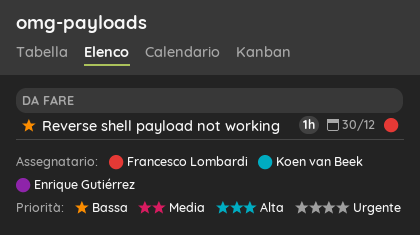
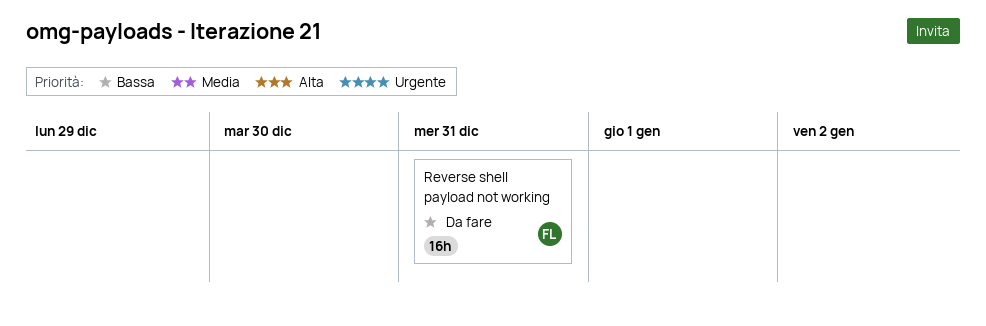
Reverse shell payload not working, estimate: 1h -> 16h
Reverse shell payload not working, due: Dec 30 -> Dec 31

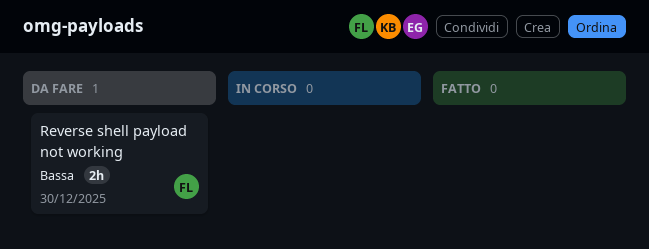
Reverse shell payload not working, estimate: 16h -> 2h
Reverse shell payload not working, due: Dec 31 -> Dec 30

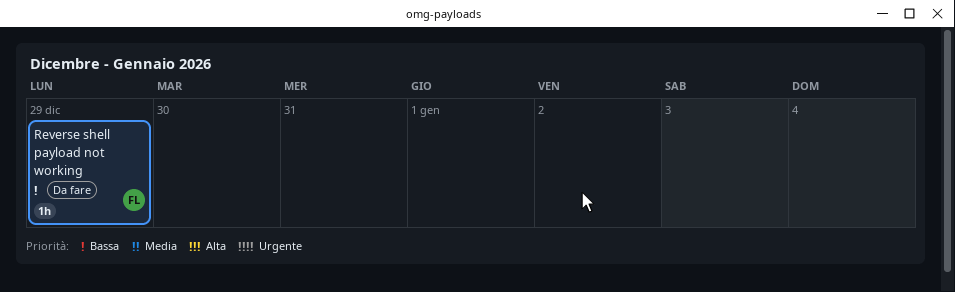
Reverse shell payload not working, estimate: 2h -> 1h
Reverse shell payload not working, due: Dec 30 -> Dec 29

